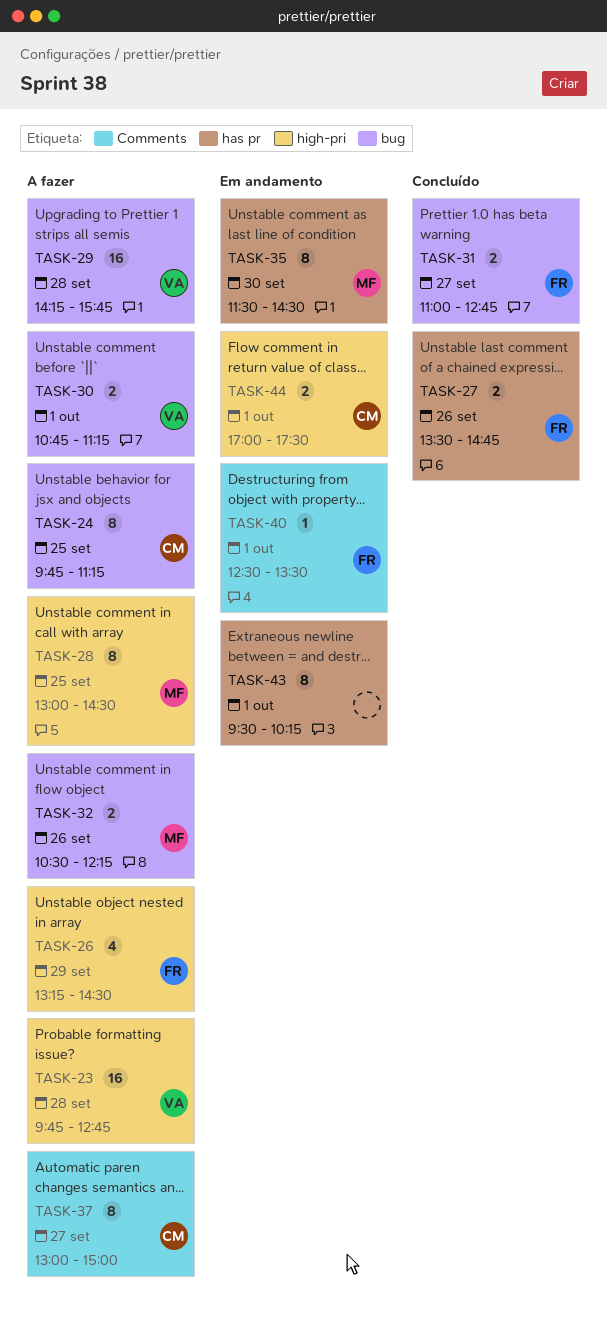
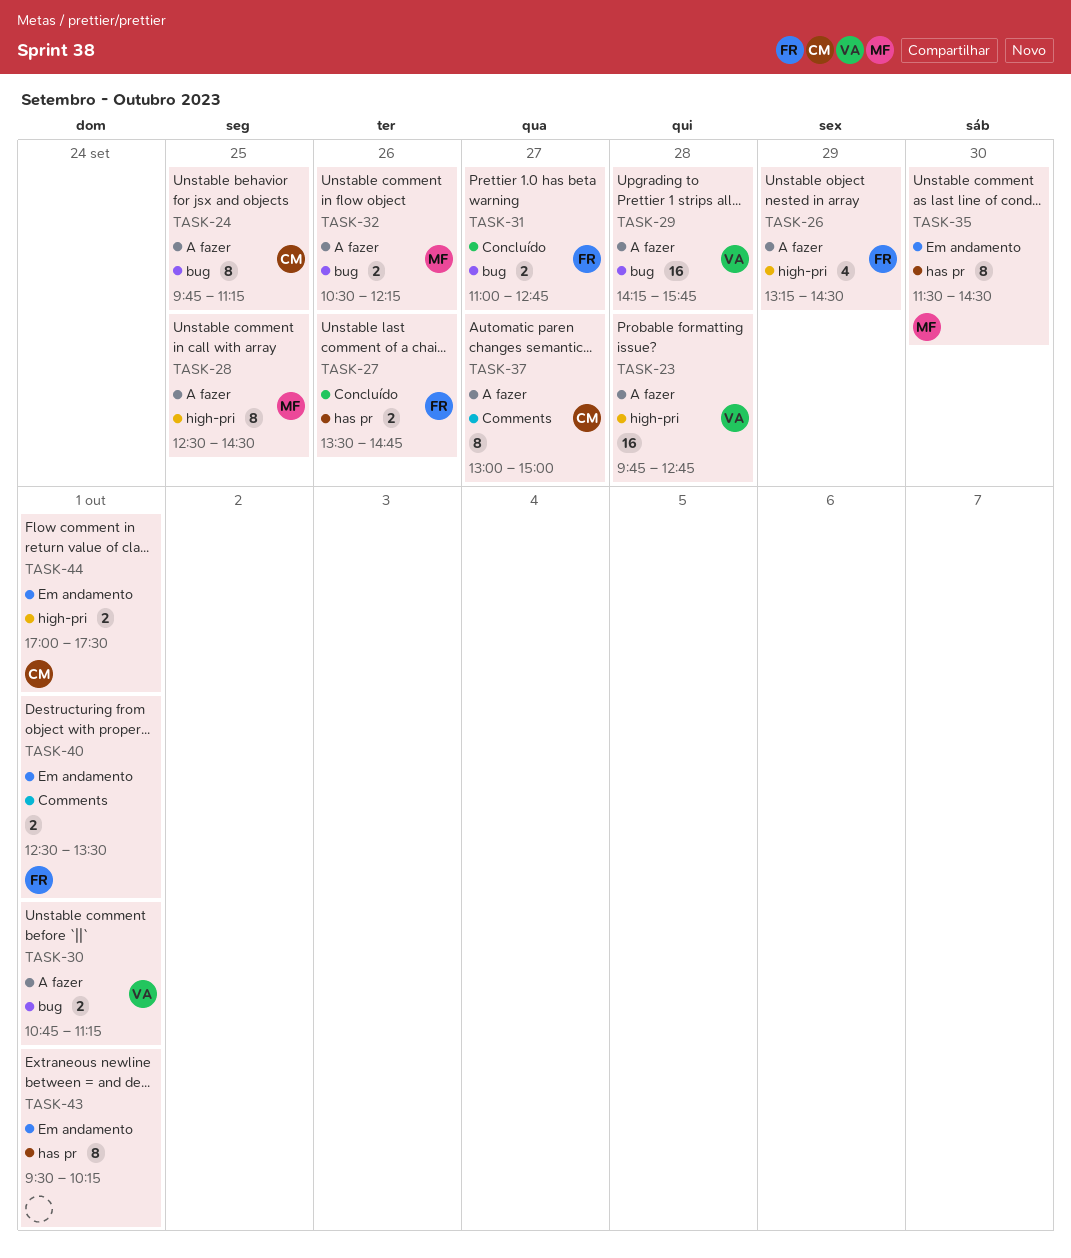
TASK-28, begins: 13:00 -> 12:30
TASK-40, estimate: 1 -> 2

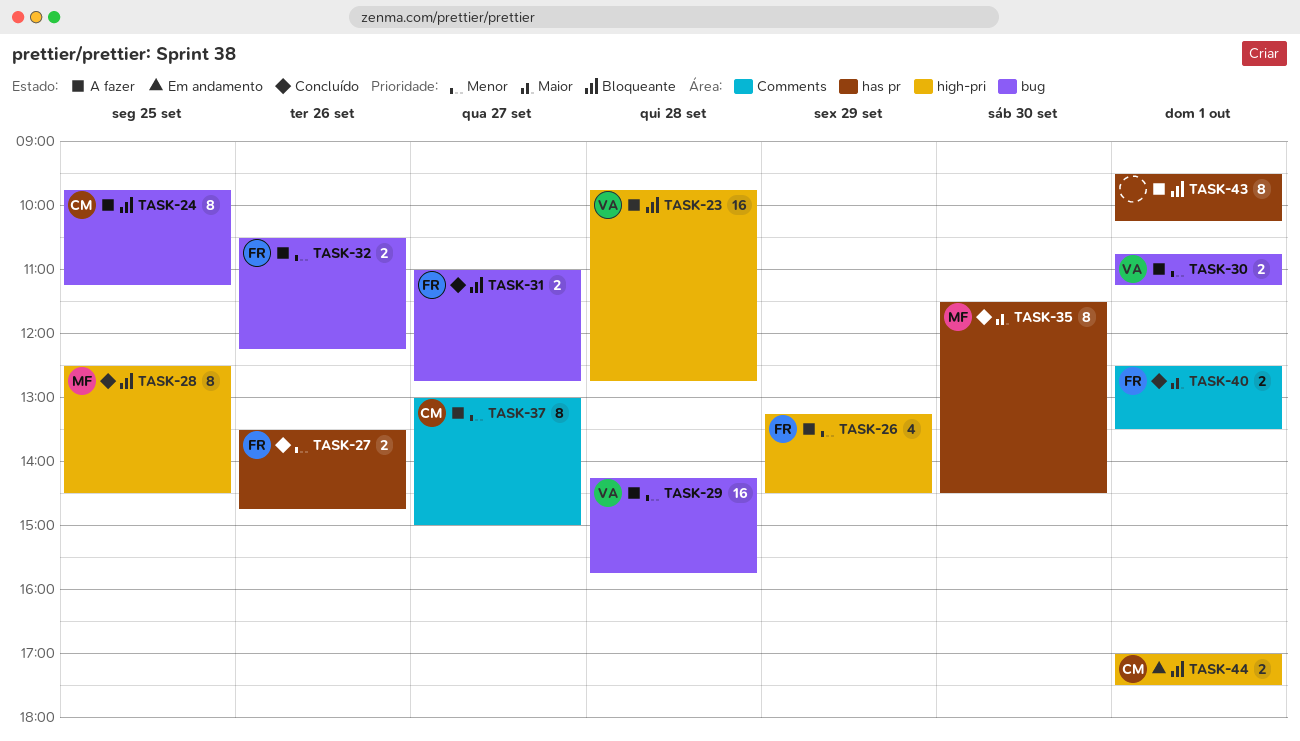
TASK-28, status: A fazer -> Concluído
TASK-32, owner: MF -> FR
TASK-35, status: Em andamento -> Concluído
TASK-40, status: Em andamento -> Concluído
TASK-43, status: Em andamento -> A fazer

